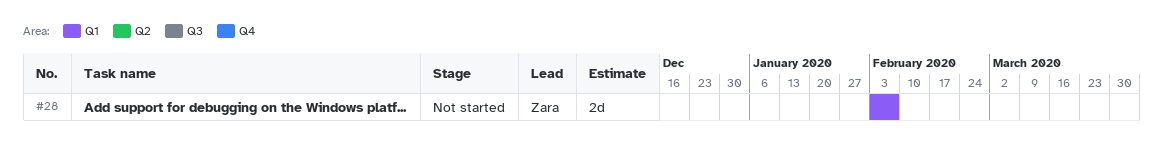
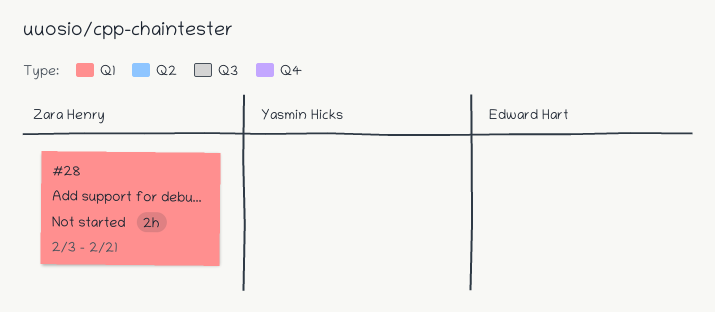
#28, estimate: 2d -> 2h
#28, due: Feb 7 -> Feb 21

